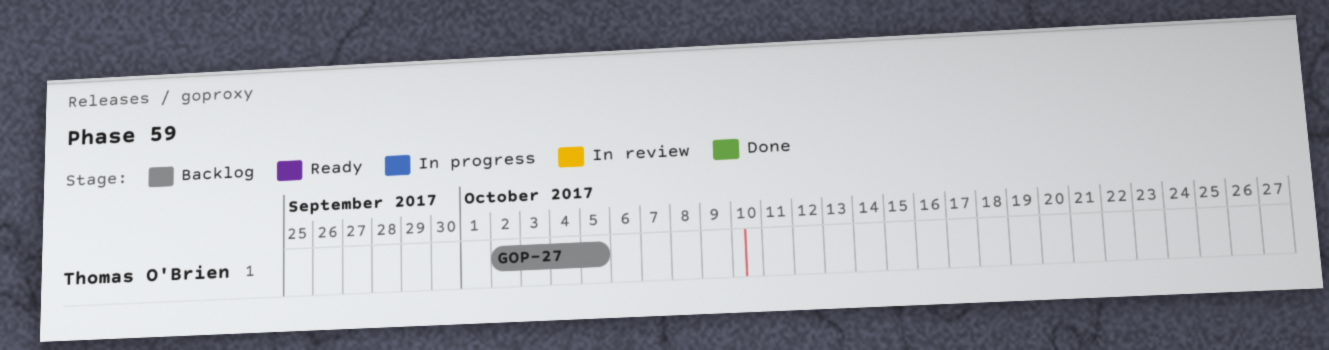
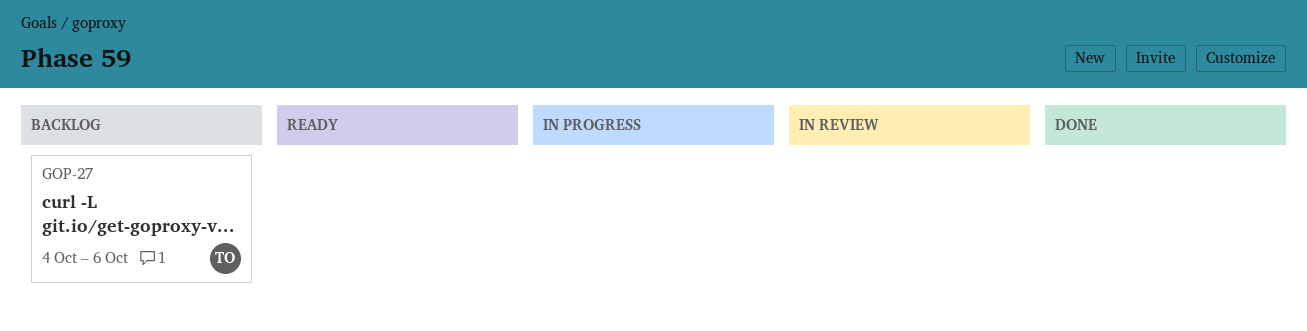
GOP-27, start: Oct 2 -> Oct 4
GOP-27, due: Oct 5 -> Oct 6

